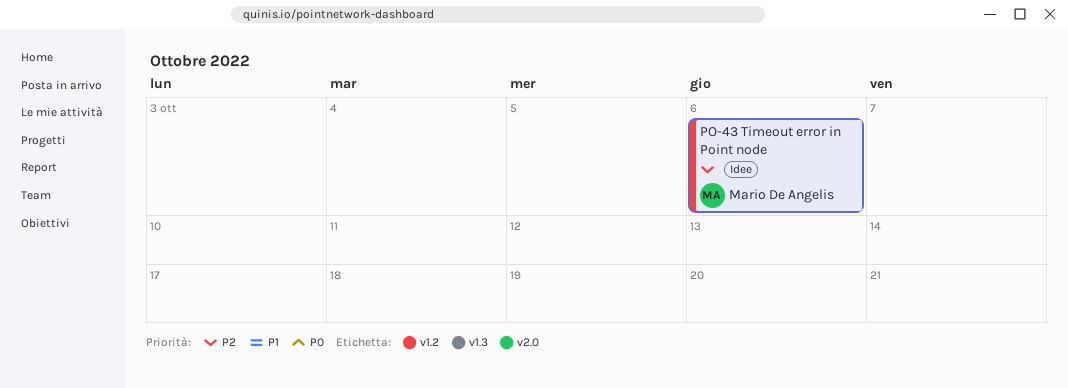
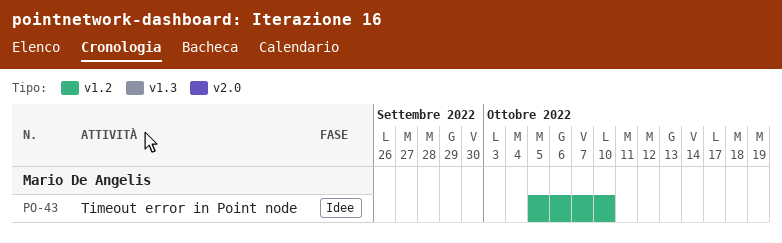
PO-43, due: Oct 6 -> Oct 10

